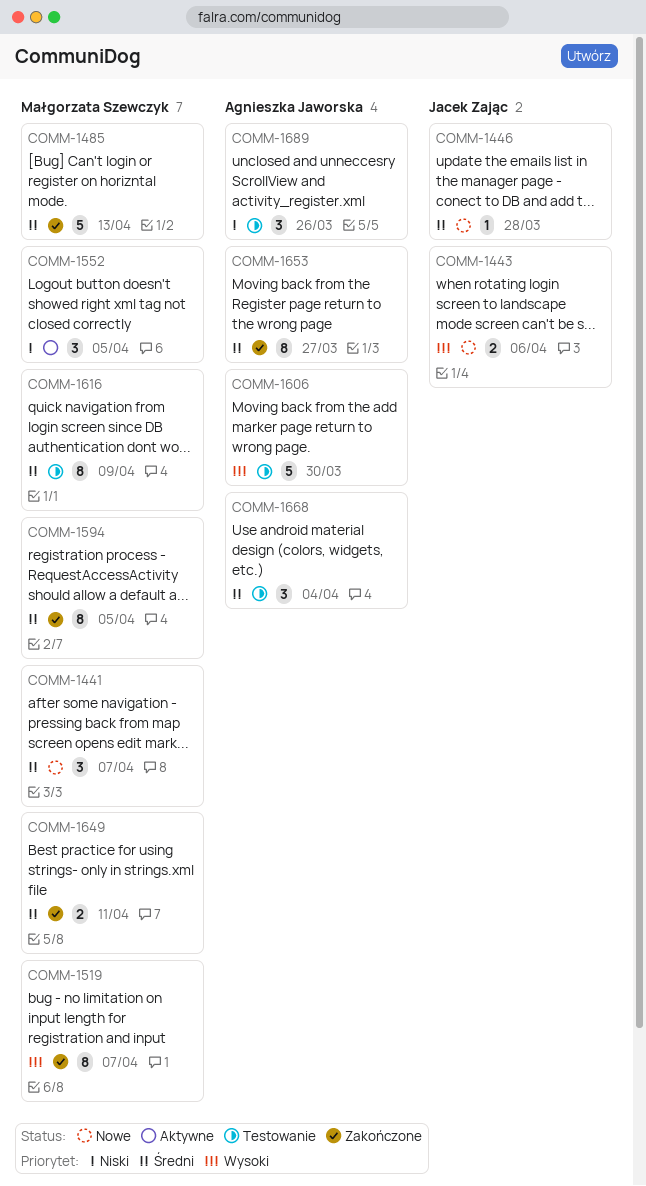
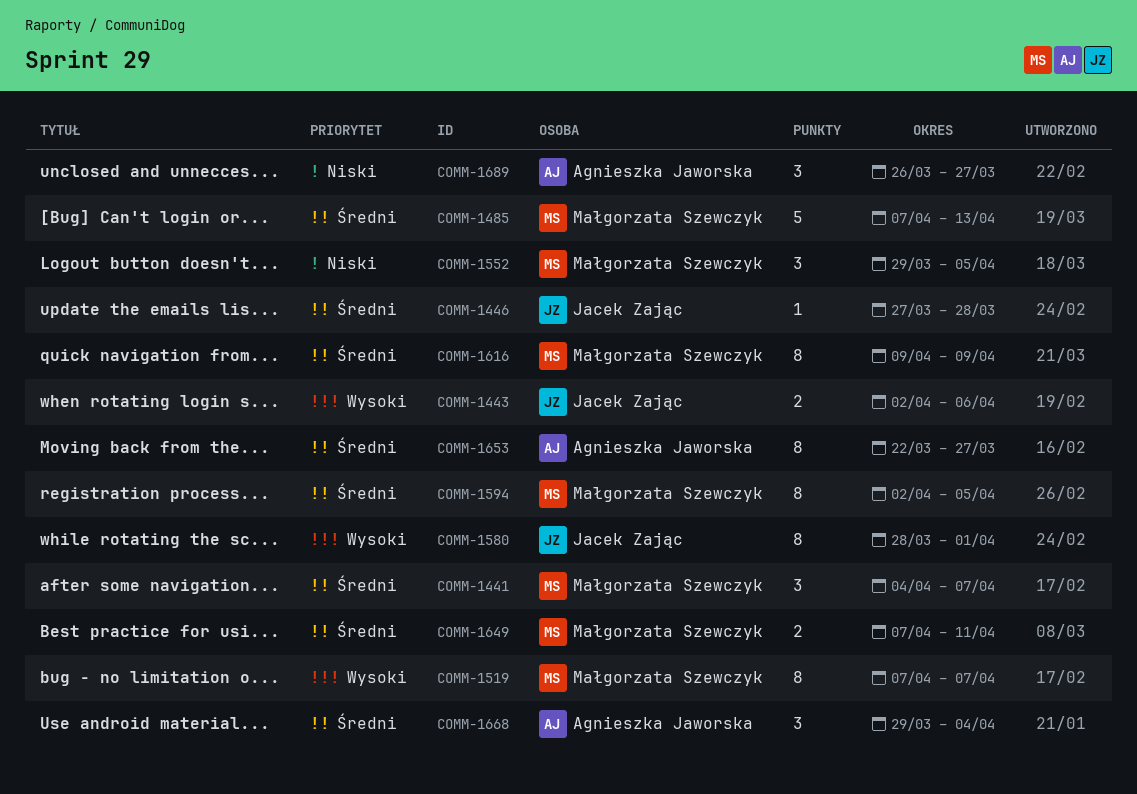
COMM-1580: none -> present
COMM-1606: present -> none
COMM-1689, due: Mar 26 -> Mar 27

